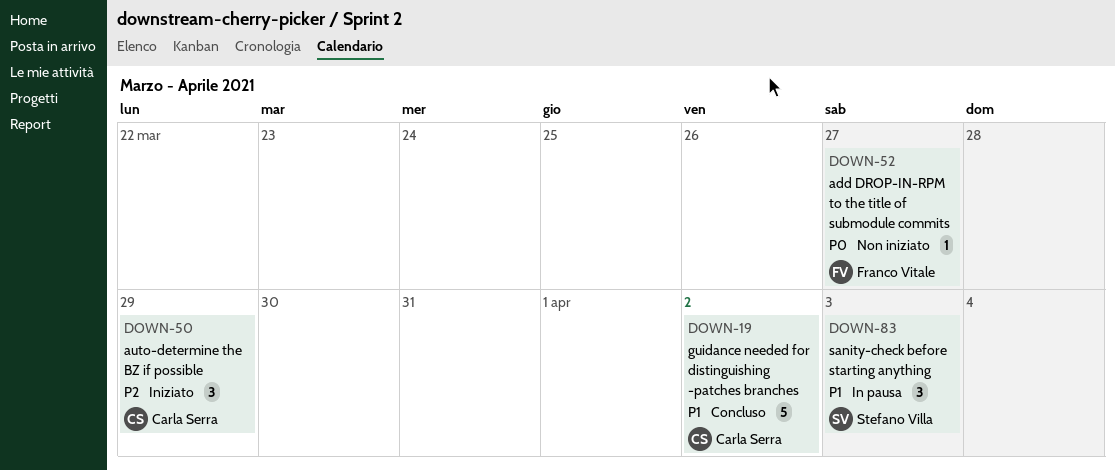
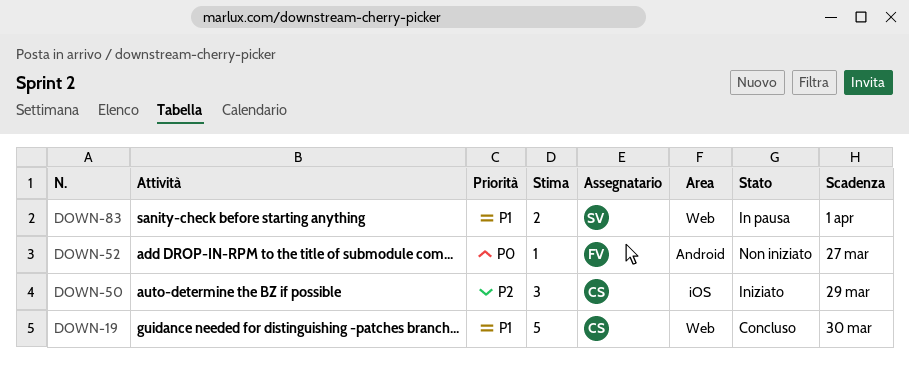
DOWN-19, due: Apr 2 -> Mar 30
DOWN-83, estimate: 3 -> 2
DOWN-83, due: Apr 3 -> Apr 1

